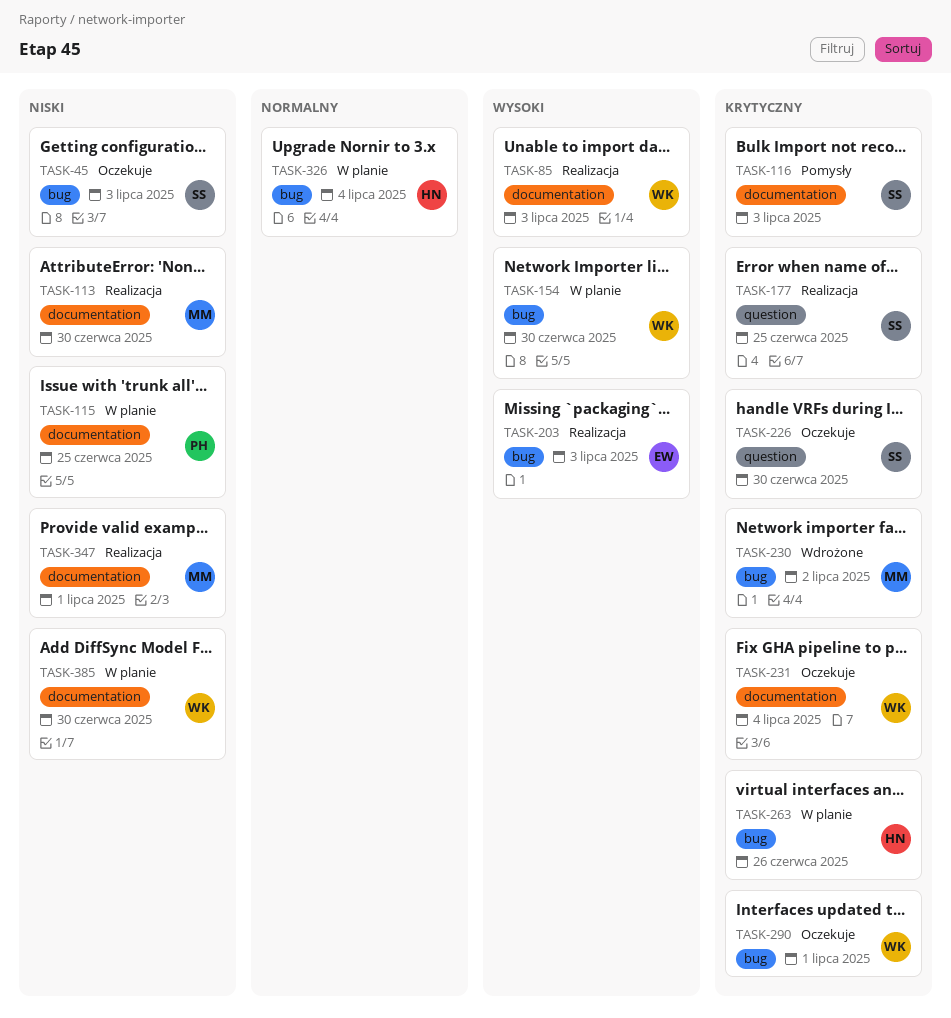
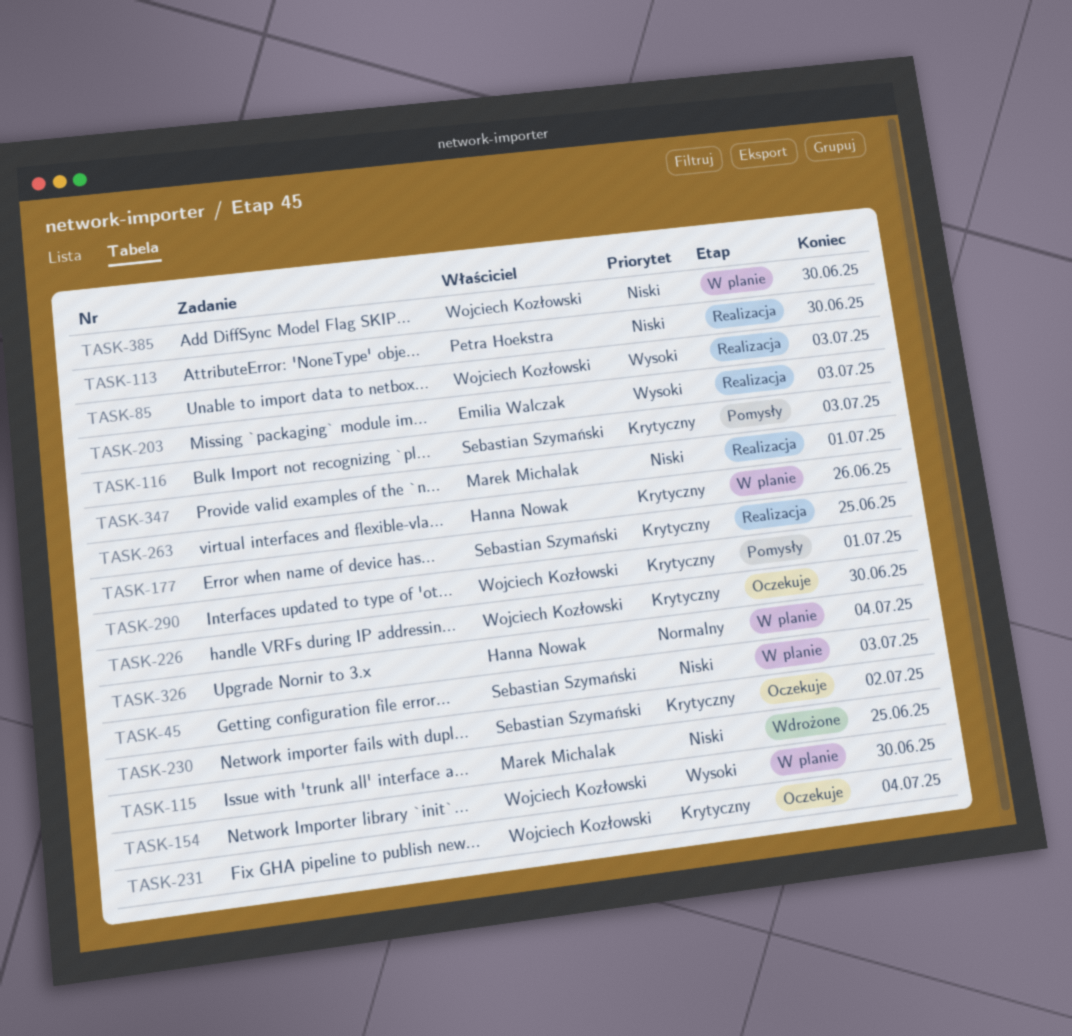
TASK-45, status: Oczekuje -> W planie
TASK-113, owner: Marek Michalak -> Petra Hoekstra
TASK-115, status: W planie -> Wdrożone
TASK-115, owner: Petra Hoekstra -> Marek Michalak
TASK-226, owner: Sebastian Szymański -> Wojciech Kozłowski
TASK-230, status: Wdrożone -> Oczekuje
TASK-230, owner: Marek Michalak -> Sebastian Szymański
TASK-290, status: Oczekuje -> Pomysły

